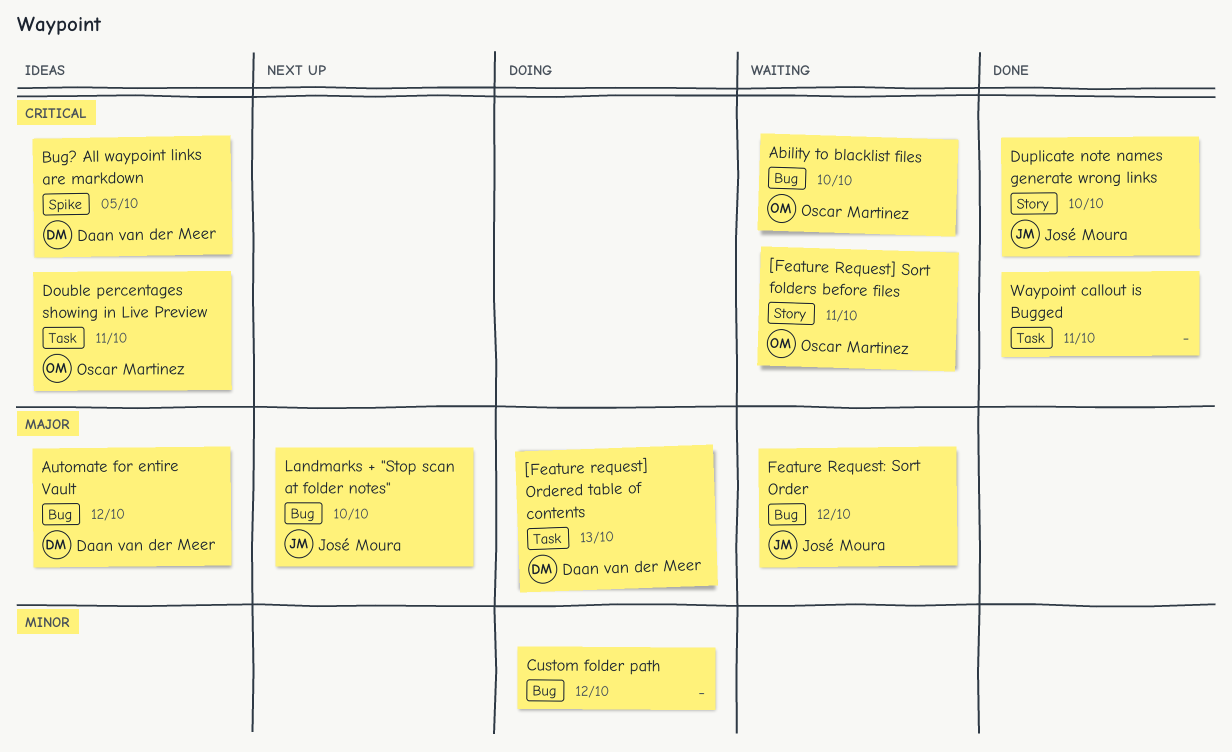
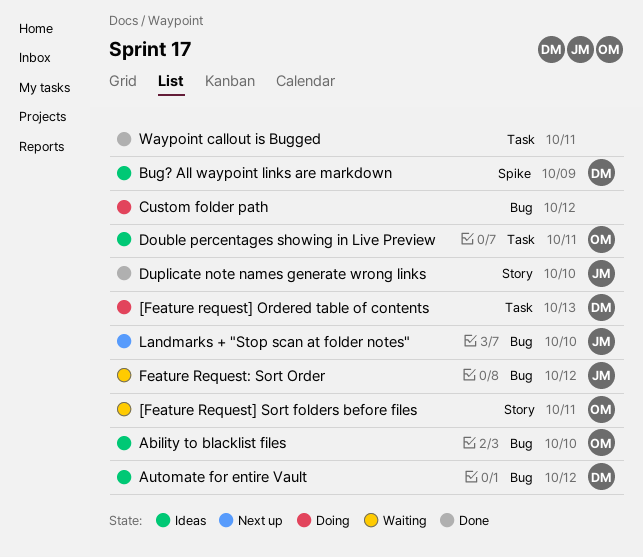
Ability to blacklist files, status: Waiting -> Ideas
Bug? All waypoint links are markdown, due: Oct 5 -> Oct 9

